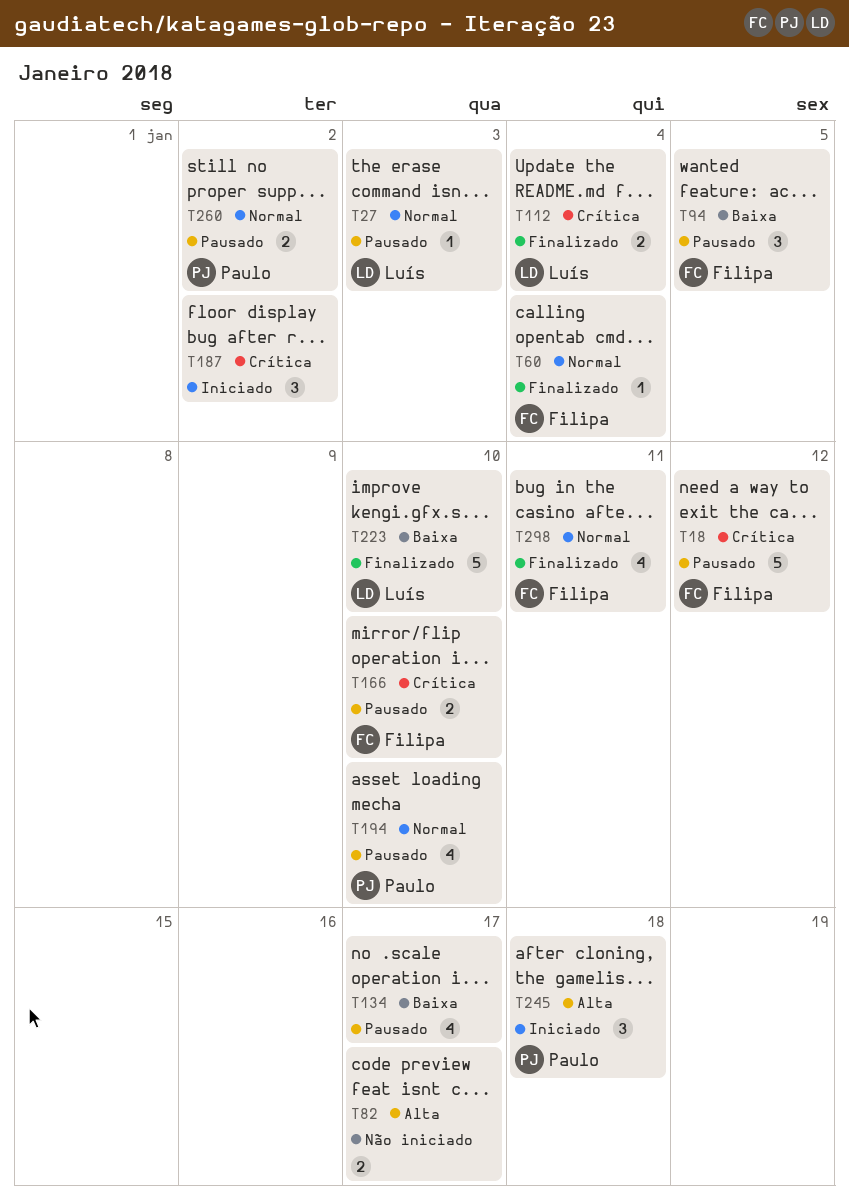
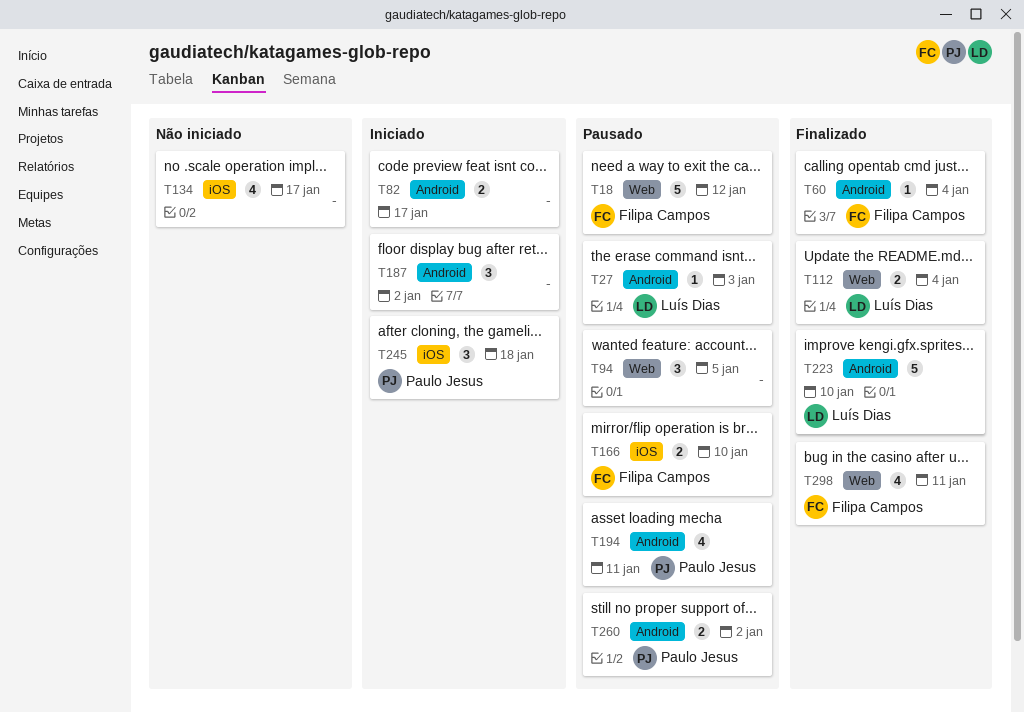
T82, status: Não iniciado -> Iniciado
T94, owner: Filipa Campos -> none
T134, status: Pausado -> Não iniciado
T194, due: Jan 10 -> Jan 11

